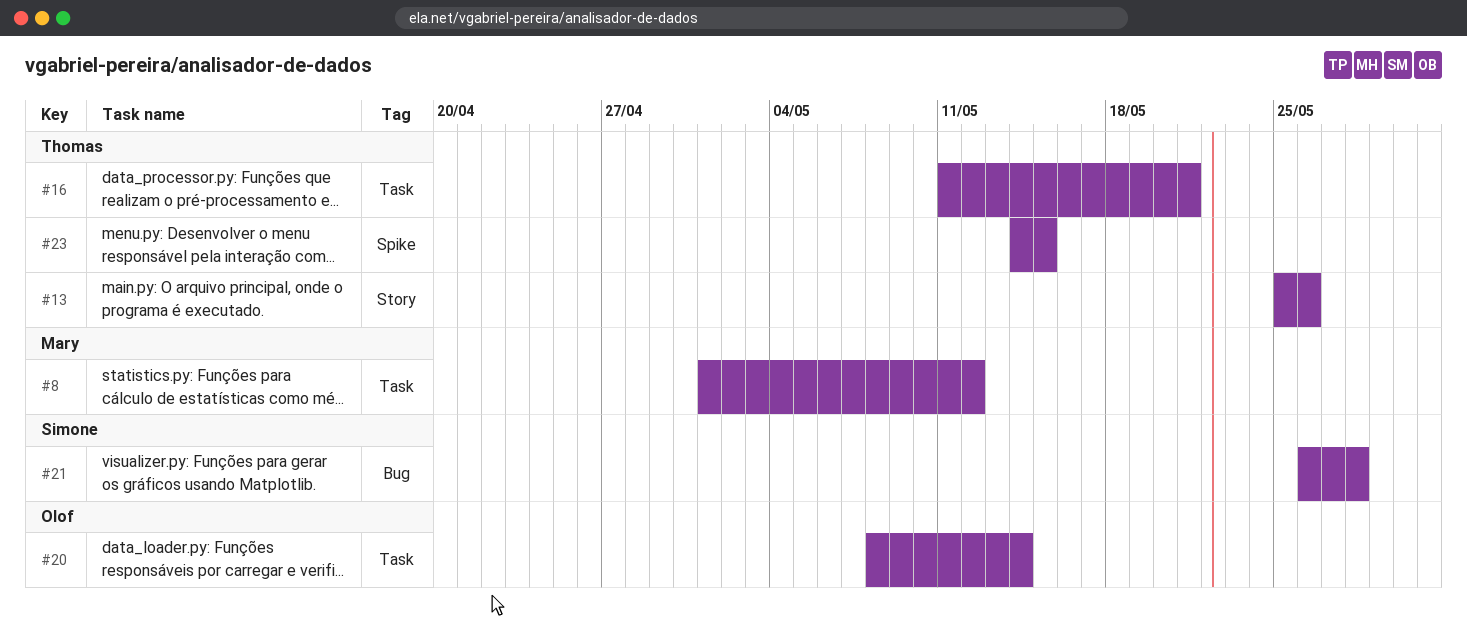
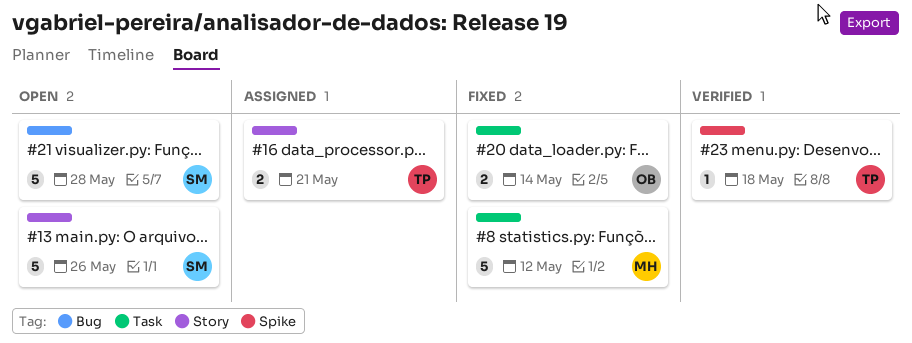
#13, owner: Thomas -> Simone
#16, label: Task -> Story
#23, due: May 15 -> May 18

